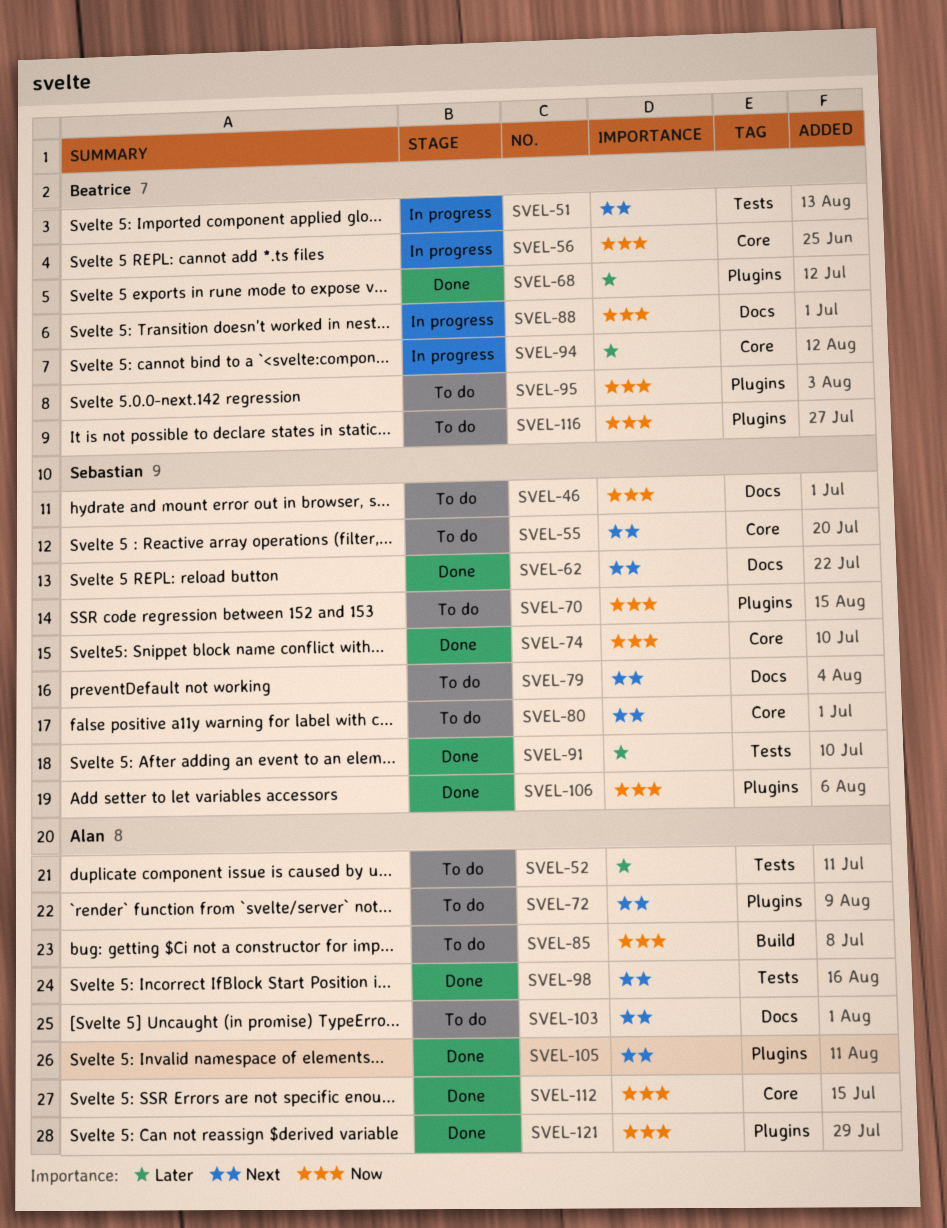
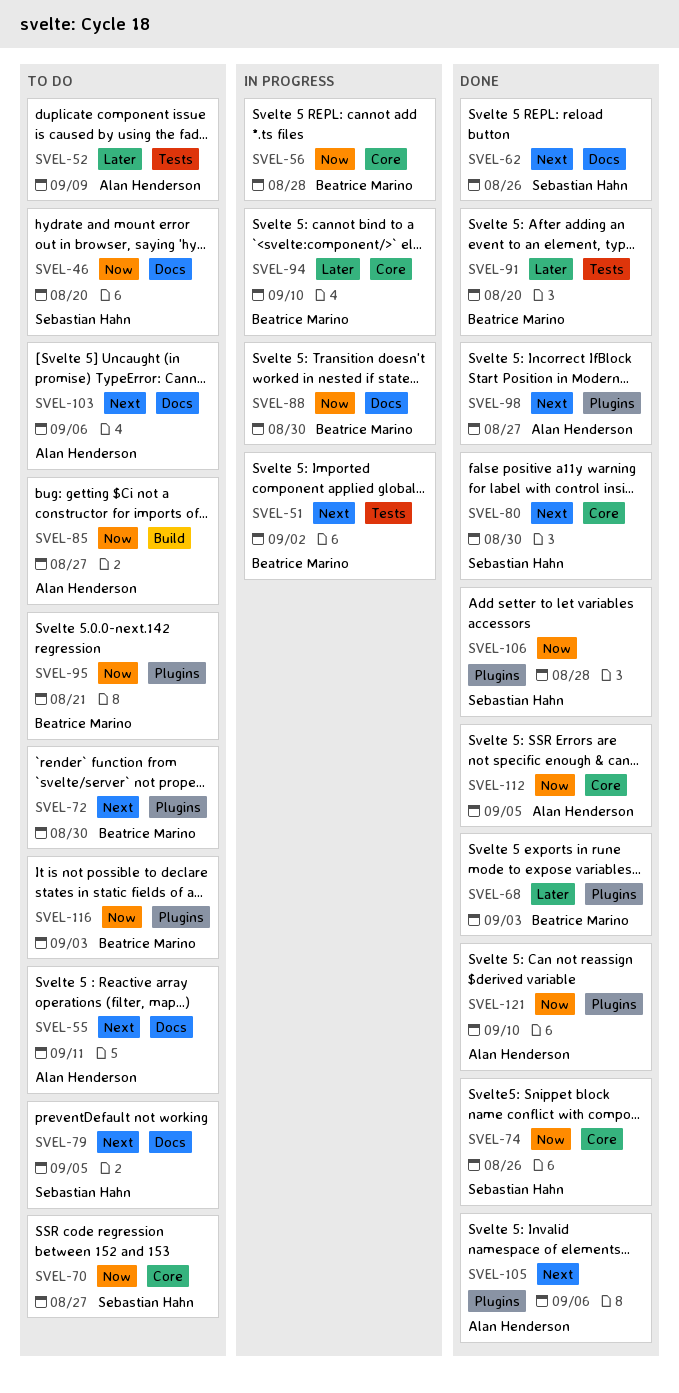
SVEL-55, owner: Sebastian Hahn -> Alan Henderson
SVEL-55, label: Core -> Docs
SVEL-70, label: Plugins -> Core
SVEL-72, owner: Alan Henderson -> Beatrice Marino
SVEL-80, status: To do -> Done
SVEL-91, owner: Sebastian Hahn -> Beatrice Marino
SVEL-98, label: Tests -> Plugins

